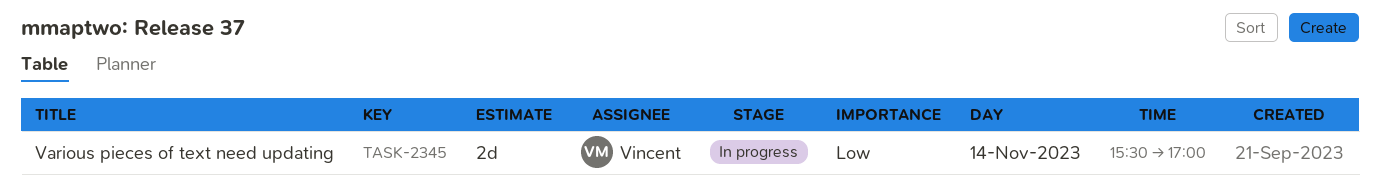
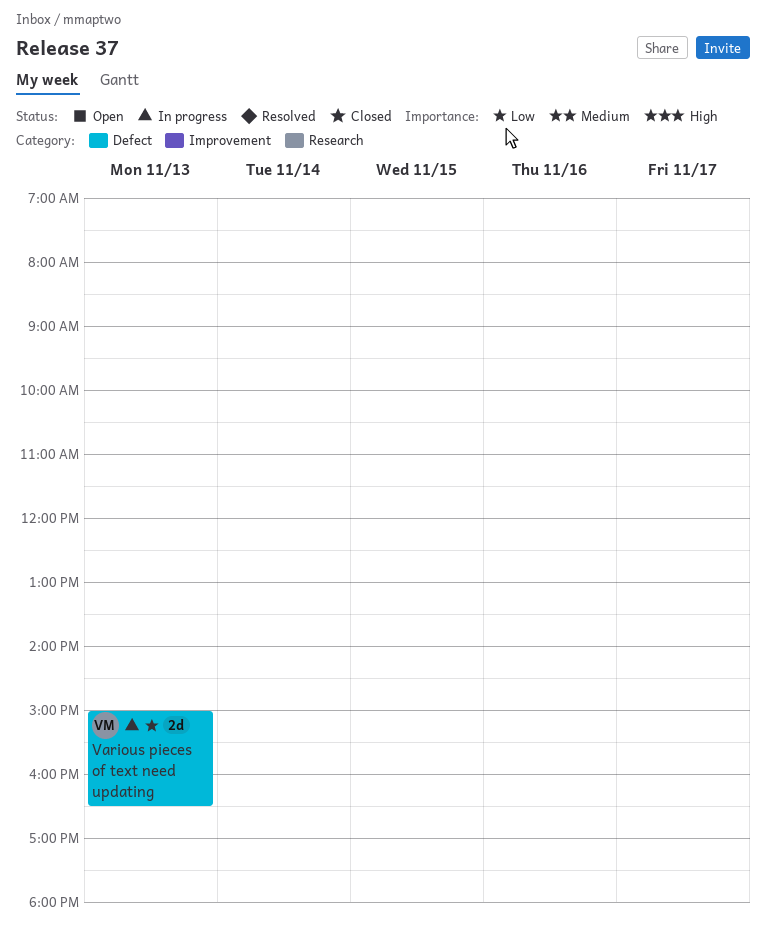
Various pieces of text need updating, day: Nov 14 -> Nov 13
Various pieces of text need updating, begins: 15:30 -> 15:00
Various pieces of text need updating, ends: 17:00 -> 16:30

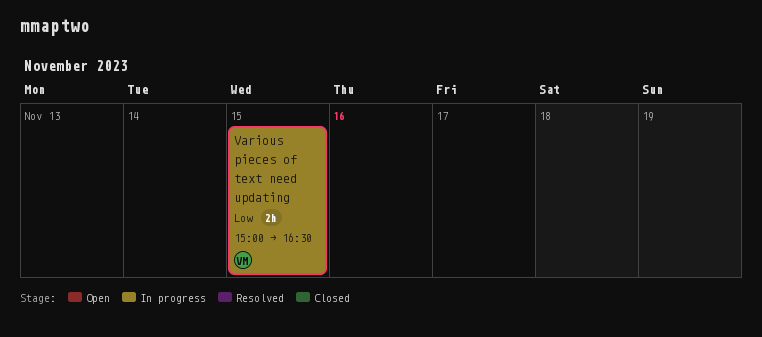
Various pieces of text need updating, estimate: 2d -> 2h
Various pieces of text need updating, day: Nov 13 -> Nov 15

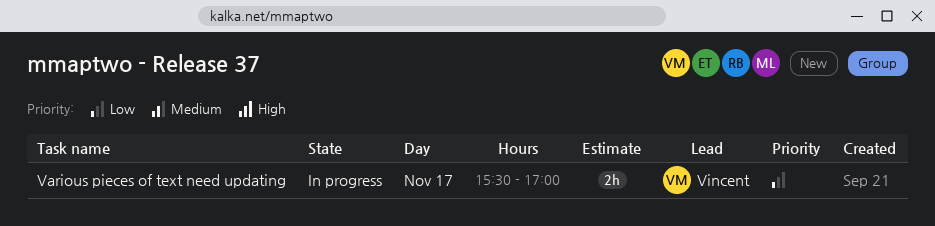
Various pieces of text need updating, day: Nov 15 -> Nov 17
Various pieces of text need updating, begins: 15:00 -> 15:30
Various pieces of text need updating, ends: 16:30 -> 17:00

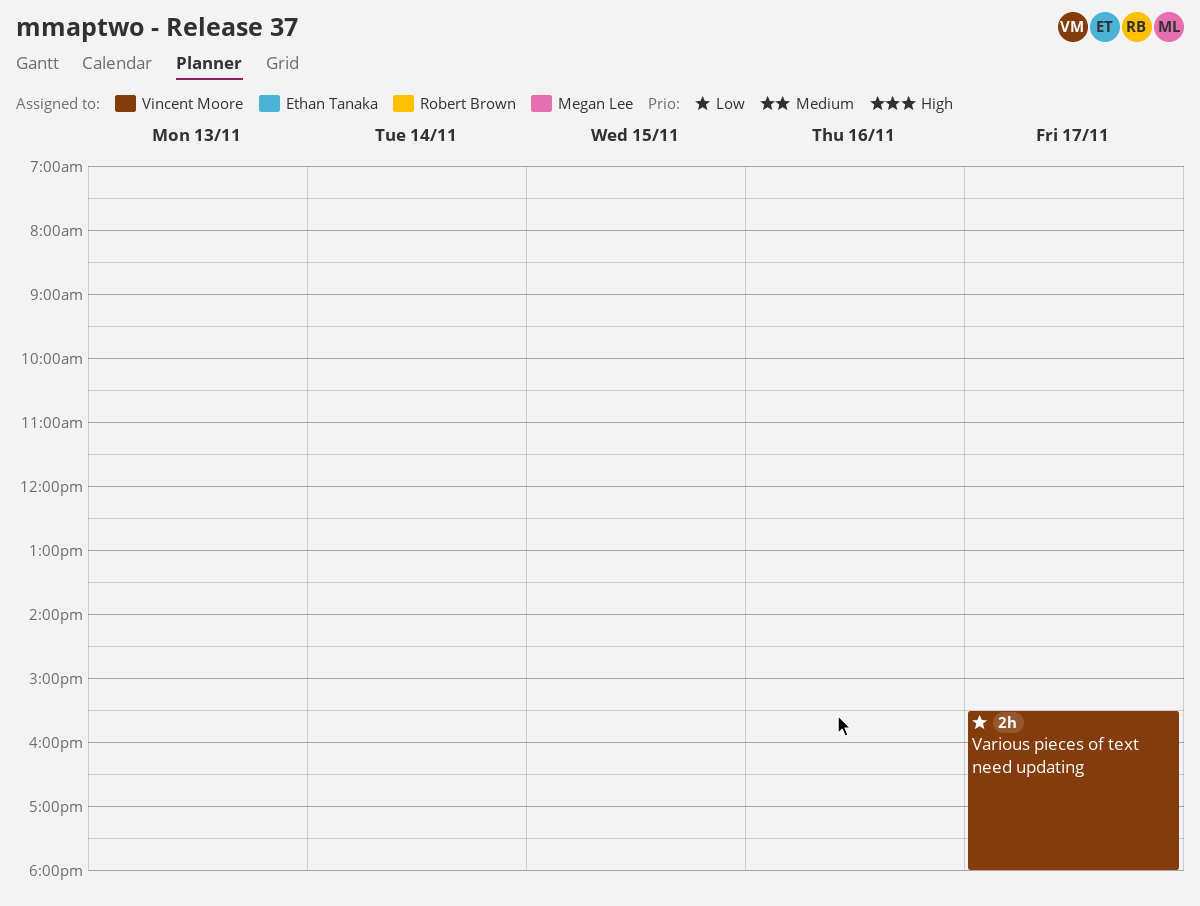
Various pieces of text need updating, ends: 17:00 -> 18:00

